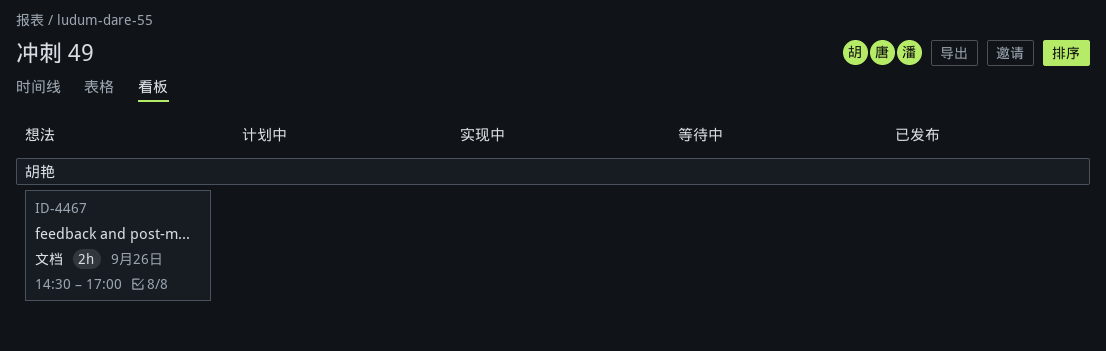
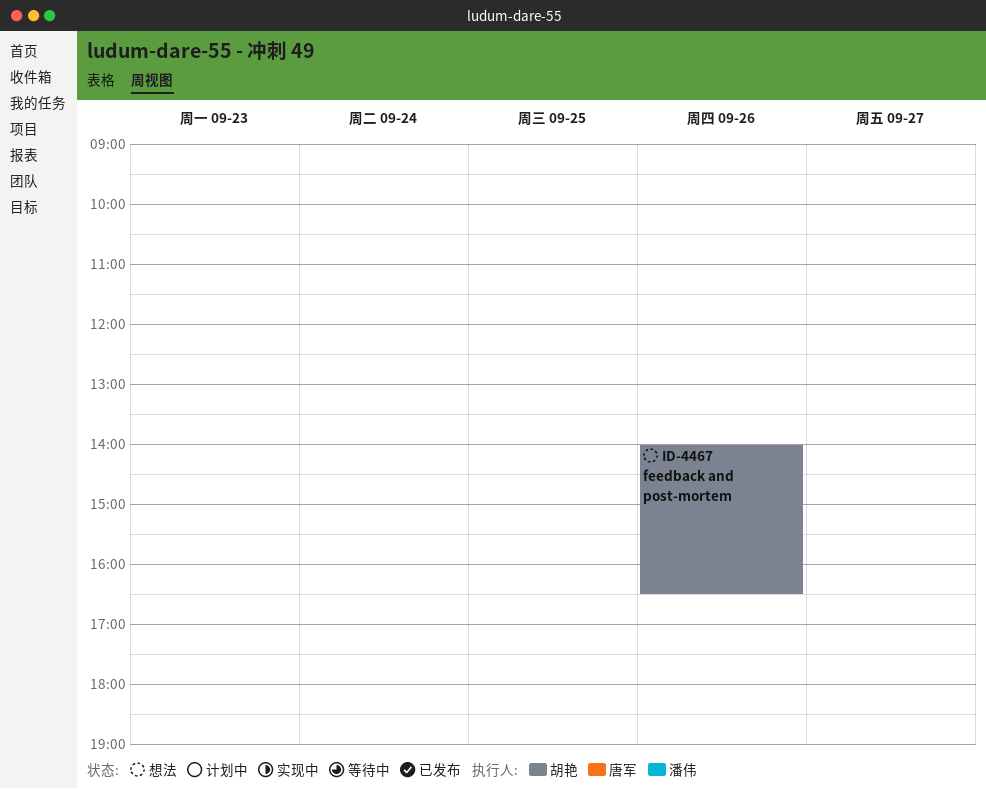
ID-4467, begins: 14:30 -> 14:00
ID-4467, ends: 17:00 -> 16:30

